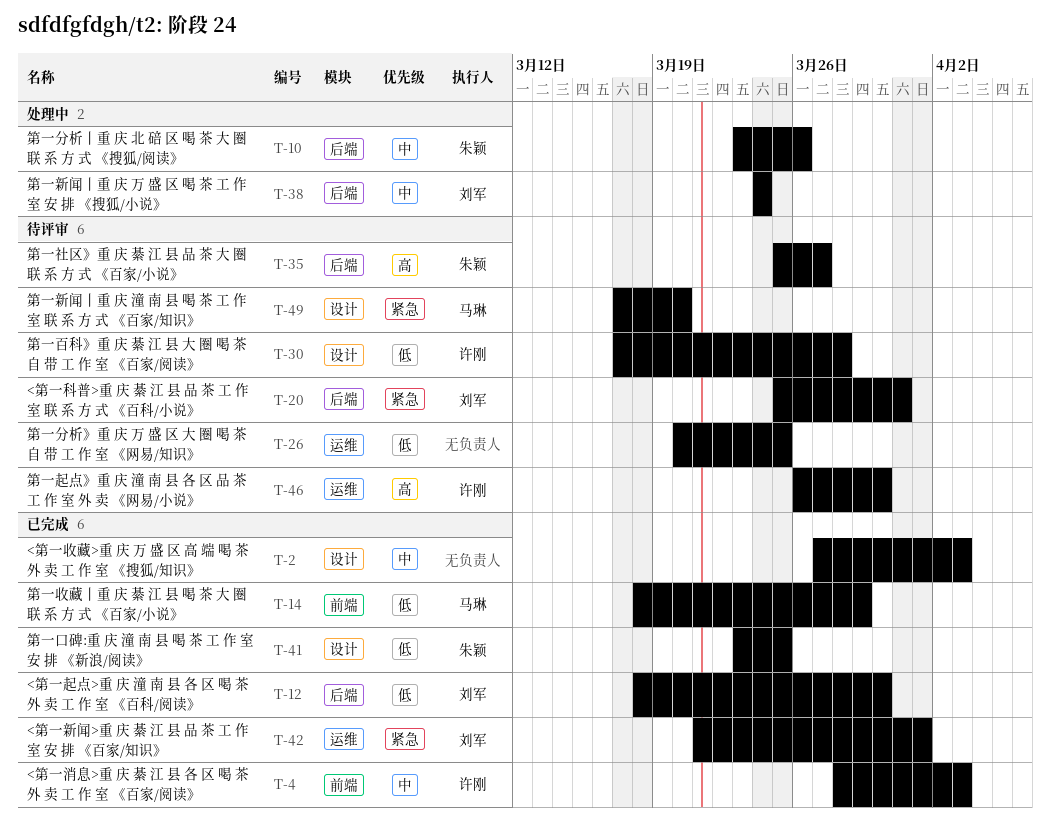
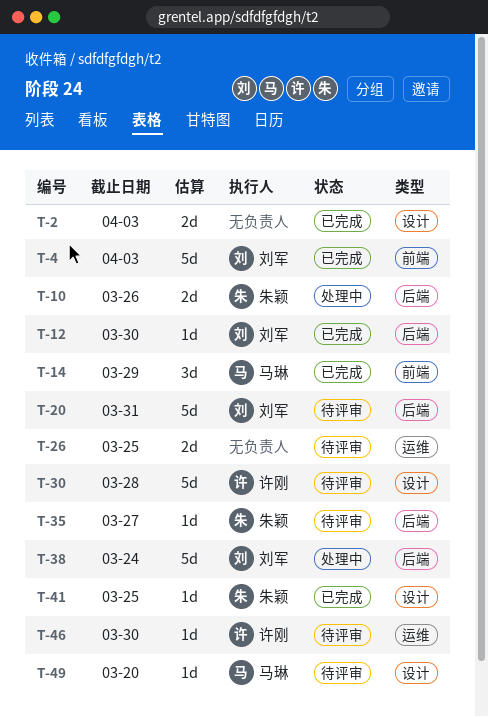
T-4, owner: 许刚 -> 刘军
T-42: present -> none

